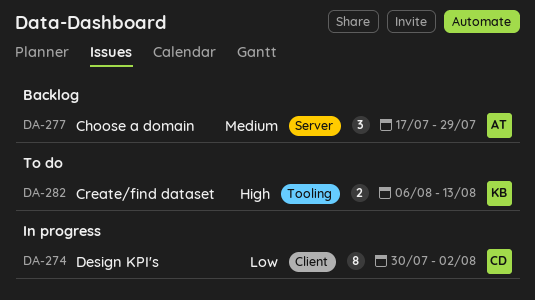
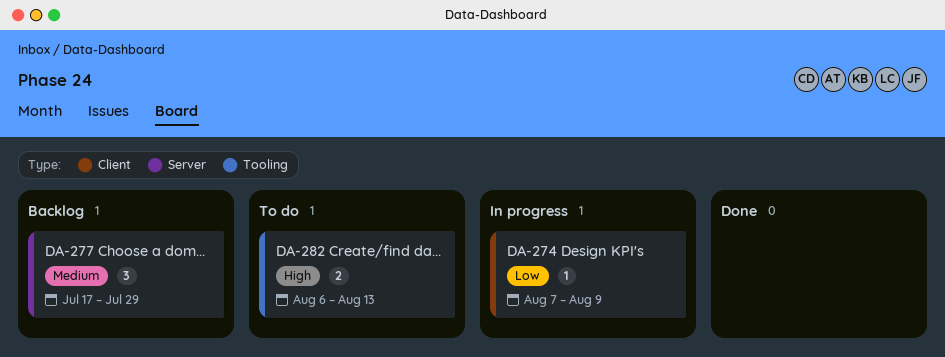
DA-274, estimate: 8 -> 1
DA-274, start: Jul 30 -> Aug 7
DA-274, due: Aug 2 -> Aug 9

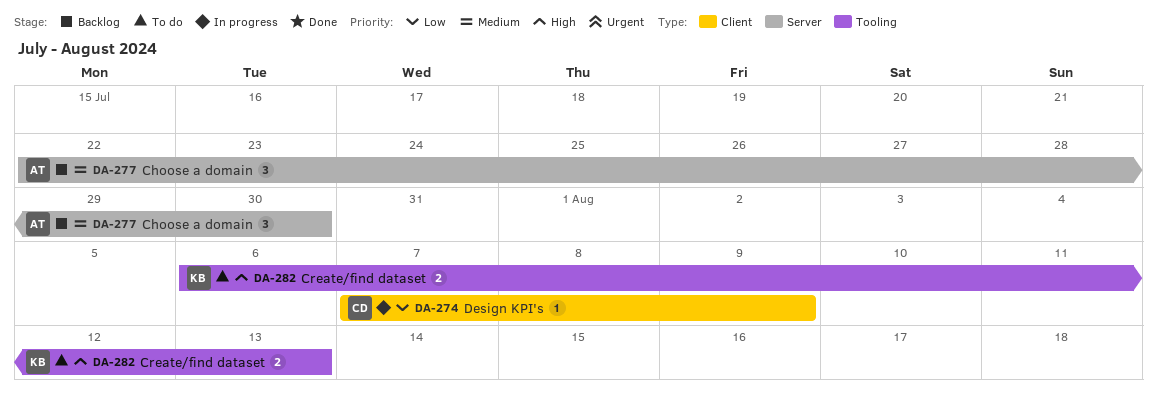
DA-277, start: Jul 17 -> Jul 22
DA-277, due: Jul 29 -> Jul 30

